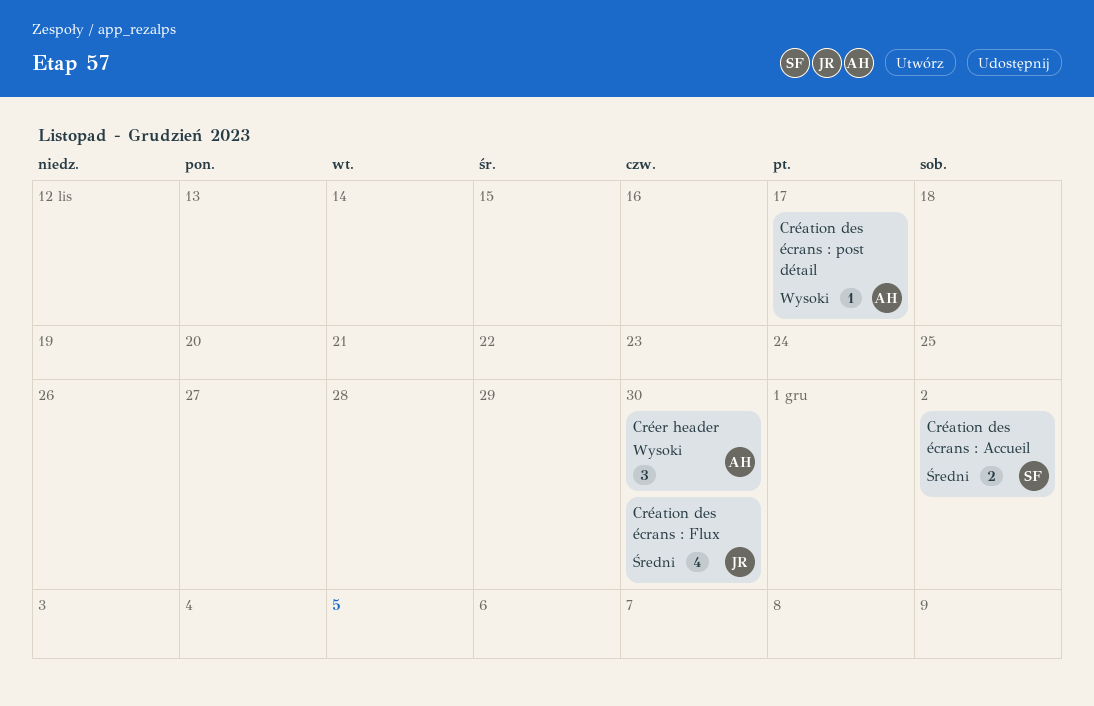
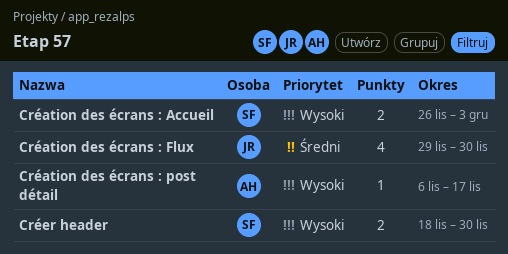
Création des écrans : Accueil, priority: Średni -> Wysoki
Création des écrans : Accueil, due: Dec 2 -> Dec 3
Créer header, owner: AH -> SF
Créer header, estimate: 3 -> 2

